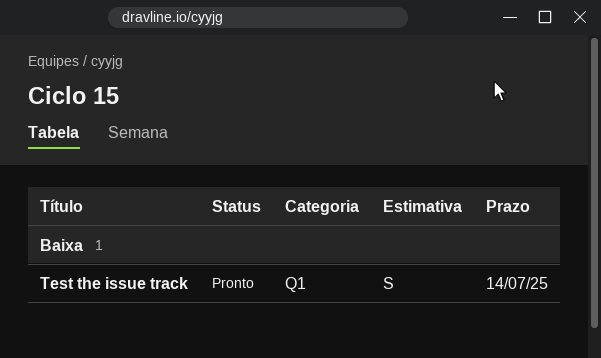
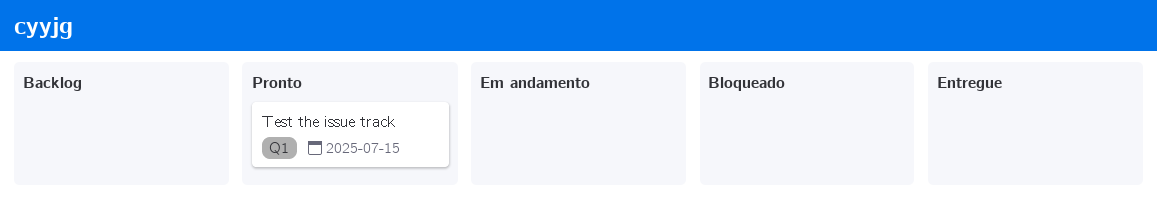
Test the issue track, due: Jul 14 -> Jul 15

